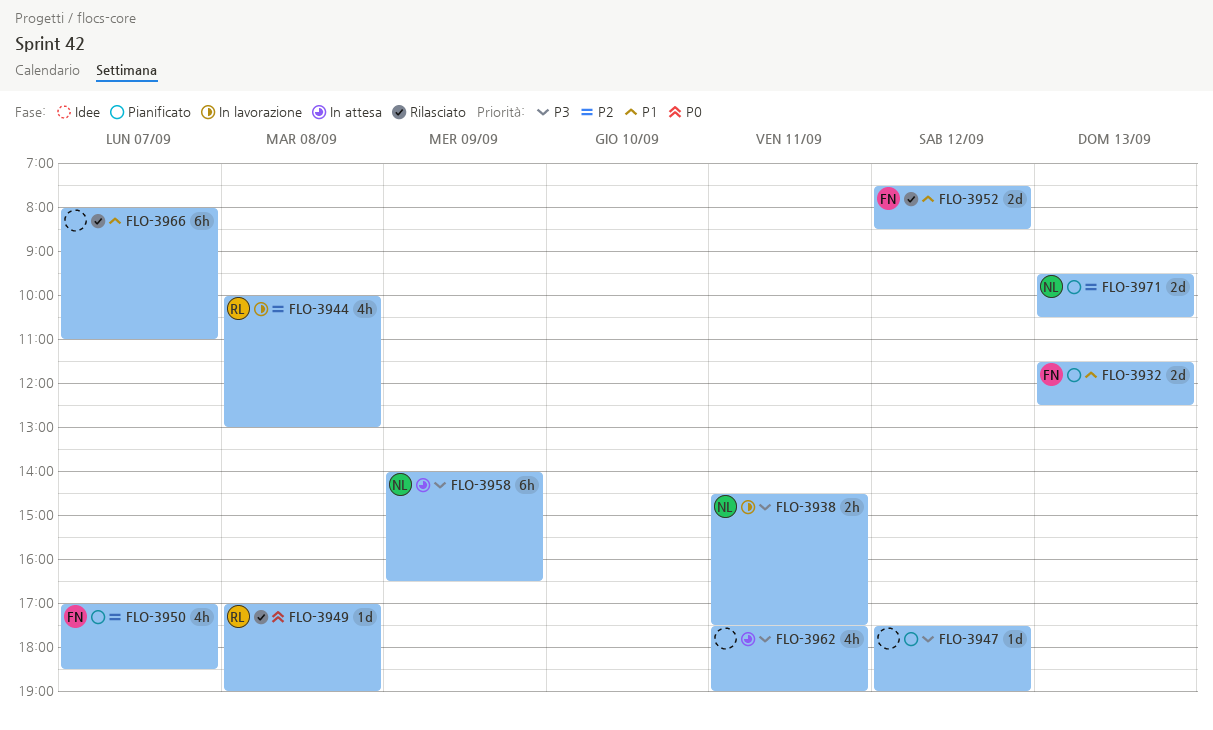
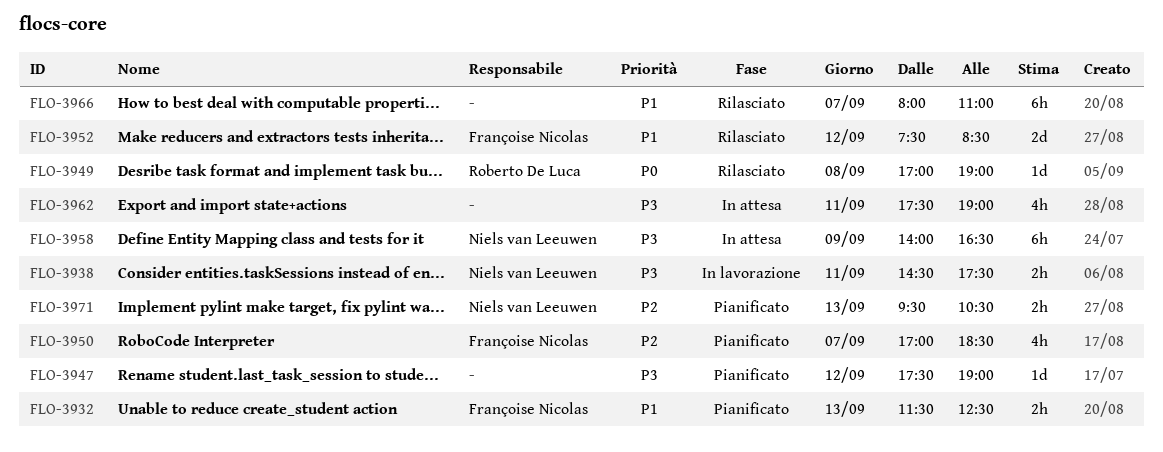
FLO-3932, estimate: 2d -> 2h
FLO-3944: present -> none
FLO-3971, estimate: 2d -> 2h

